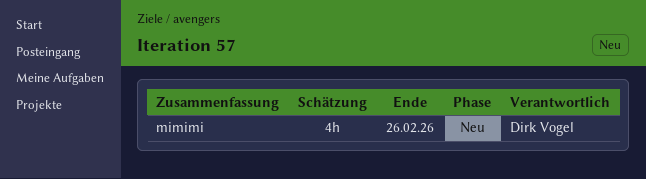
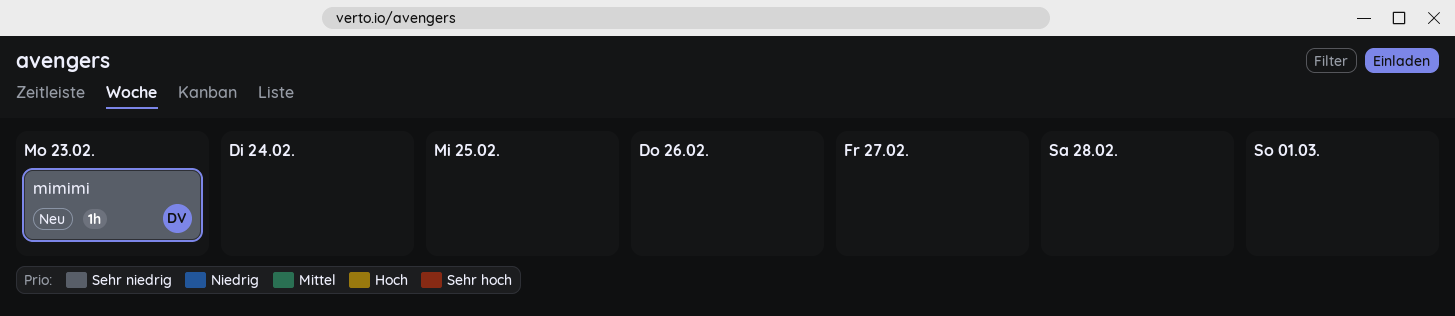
mimimi, estimate: 4h -> 1h
mimimi, due: Feb 26 -> Feb 23

